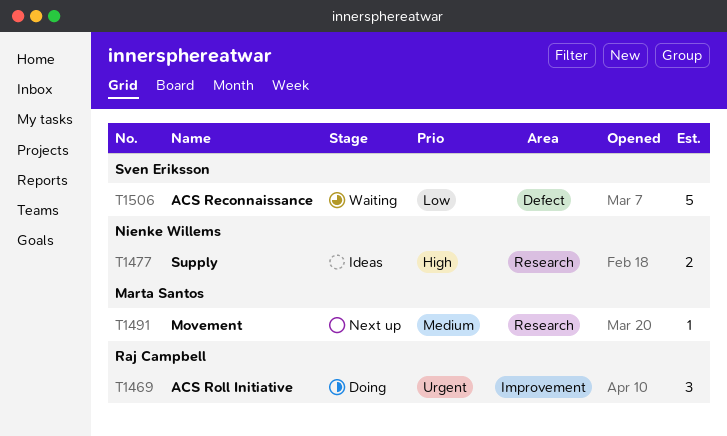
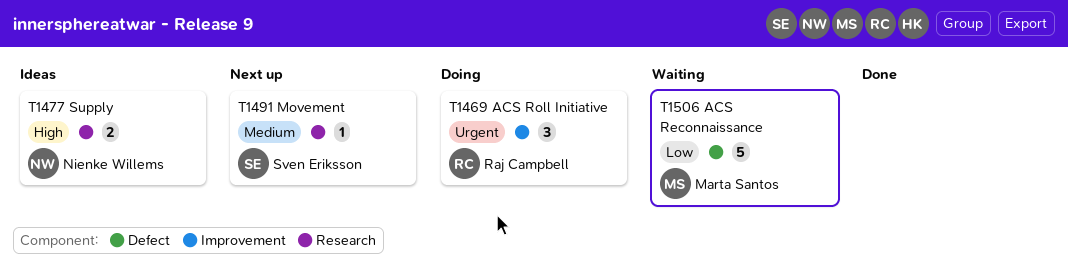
T1491, owner: Marta Santos -> Sven Eriksson
T1506, owner: Sven Eriksson -> Marta Santos

